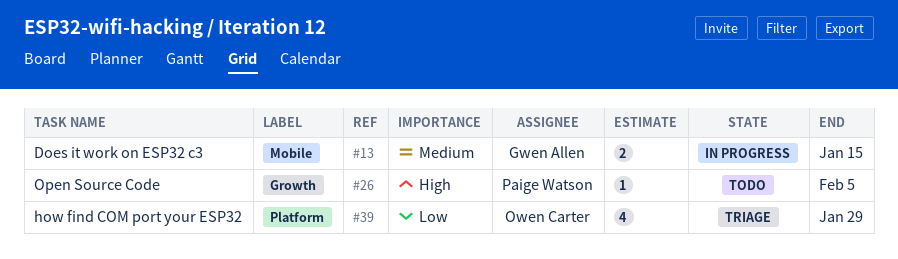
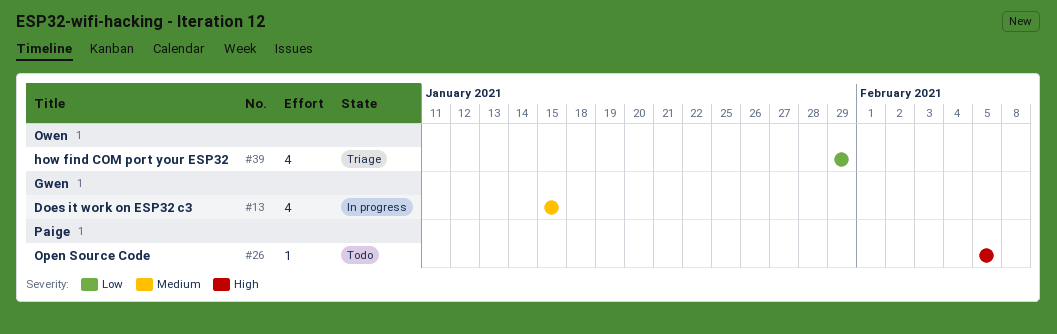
#13, estimate: 2 -> 4

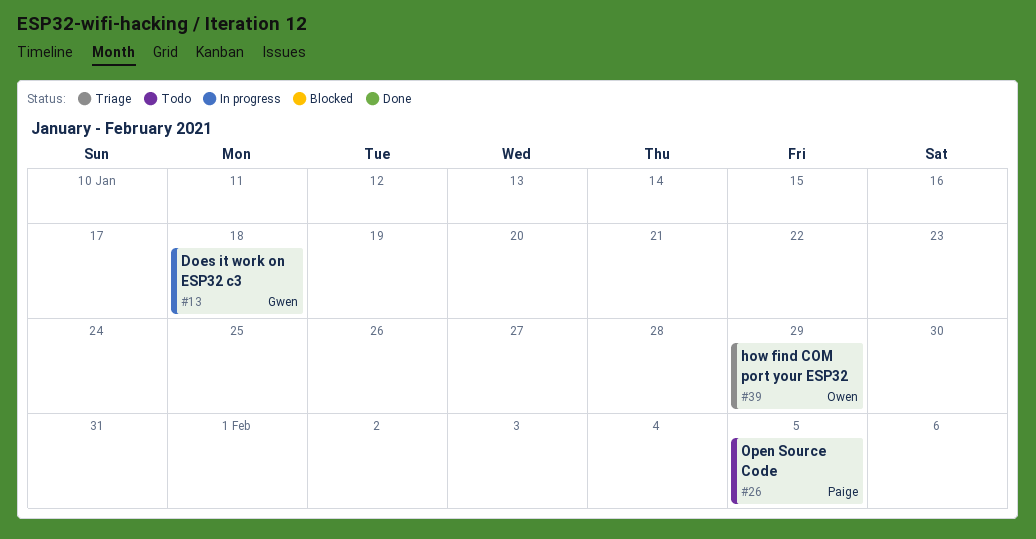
#13, due: Jan 15 -> Jan 18

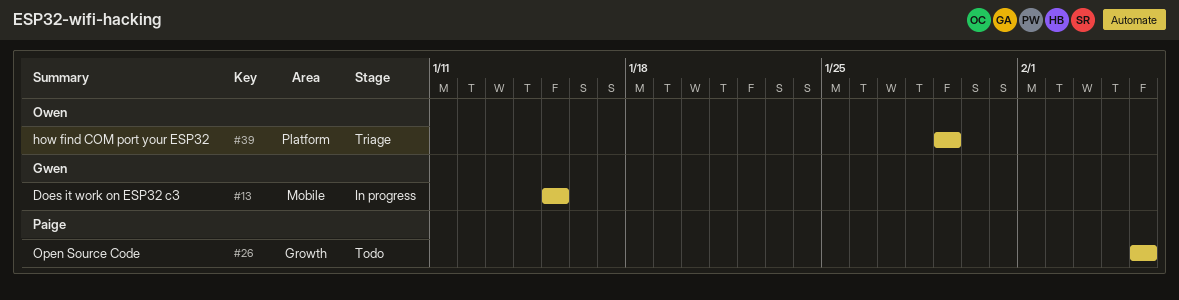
#13, due: Jan 18 -> Jan 15

